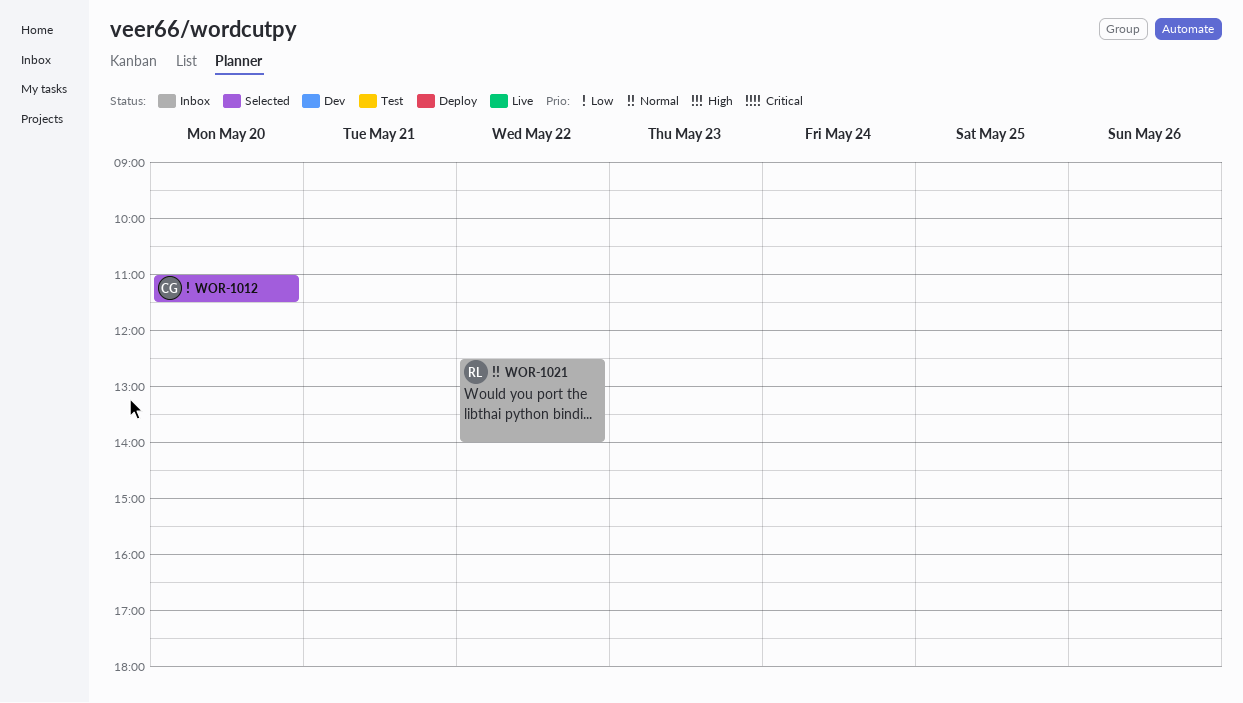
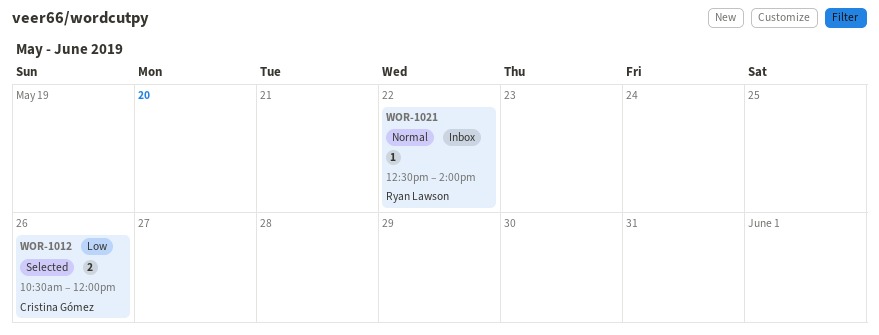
WOR-1012, day: May 20 -> May 26
WOR-1012, begins: 11:00 -> 10:30
WOR-1012, ends: 11:30 -> 12:00

